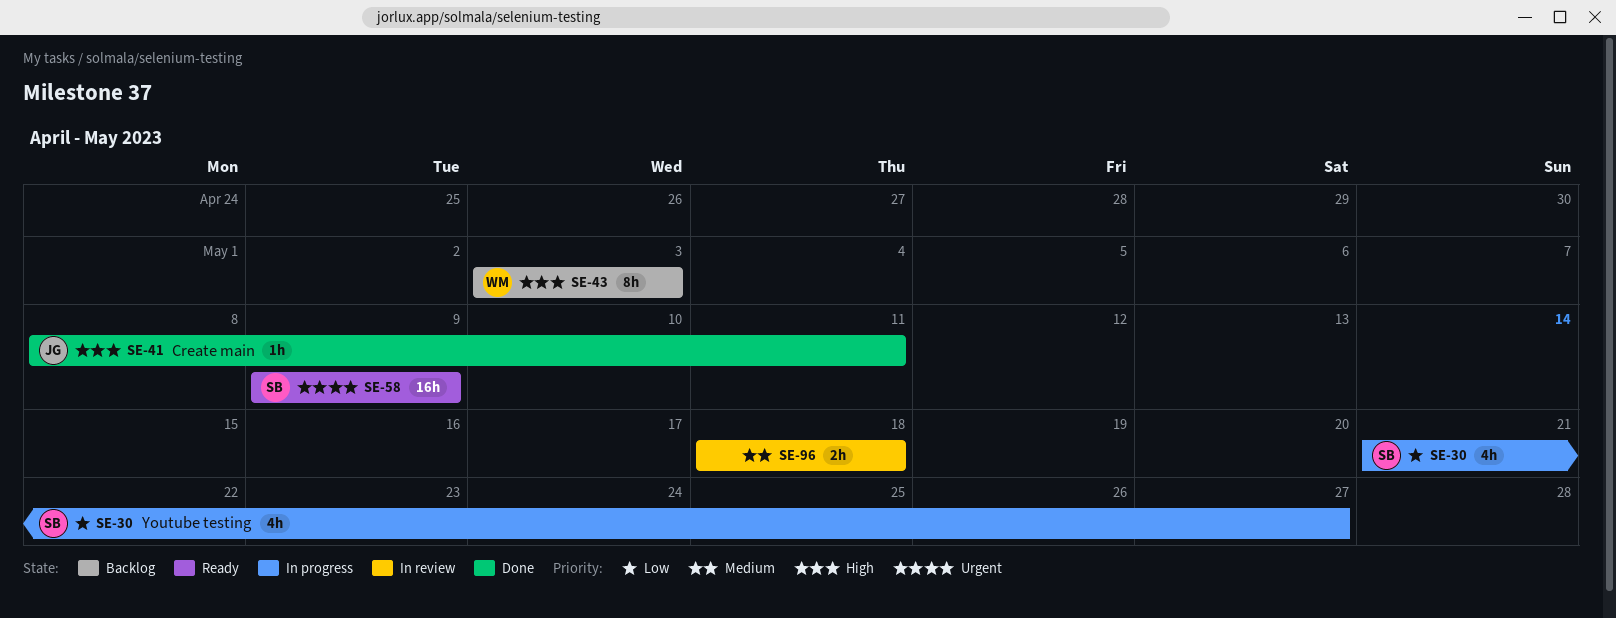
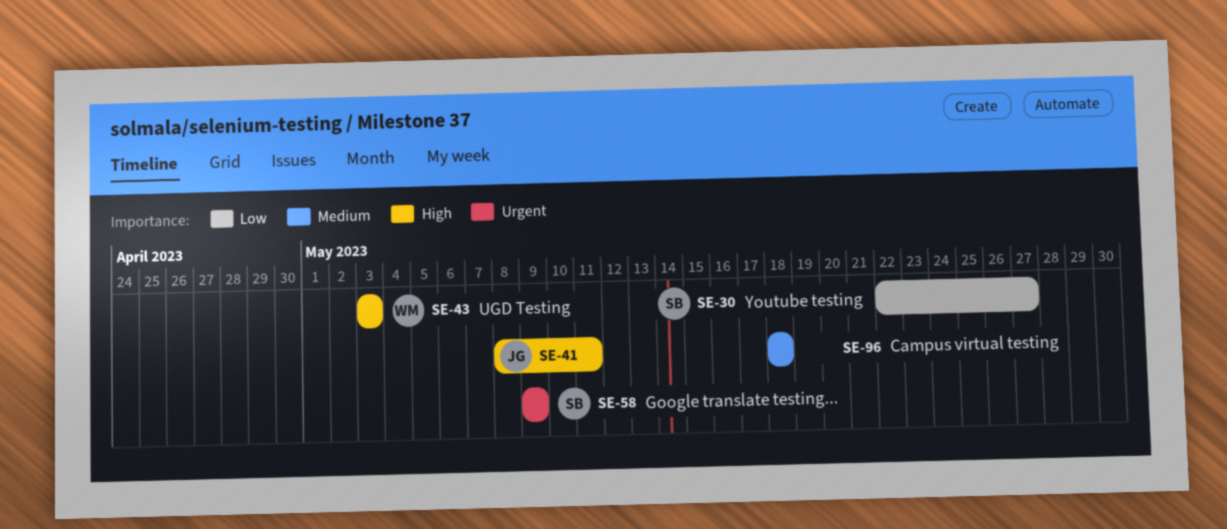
SE-30, start: May 21 -> May 22

